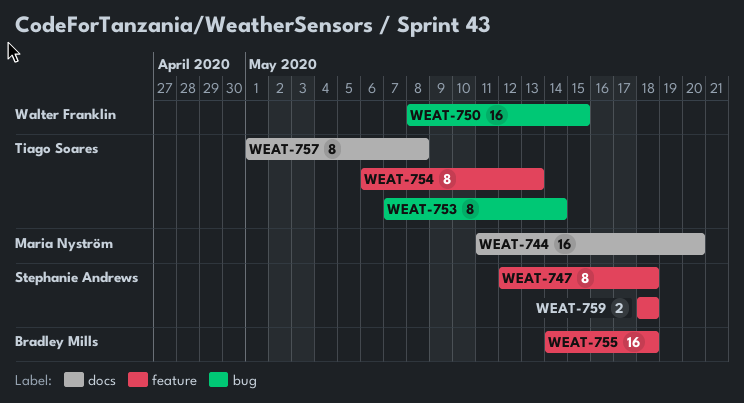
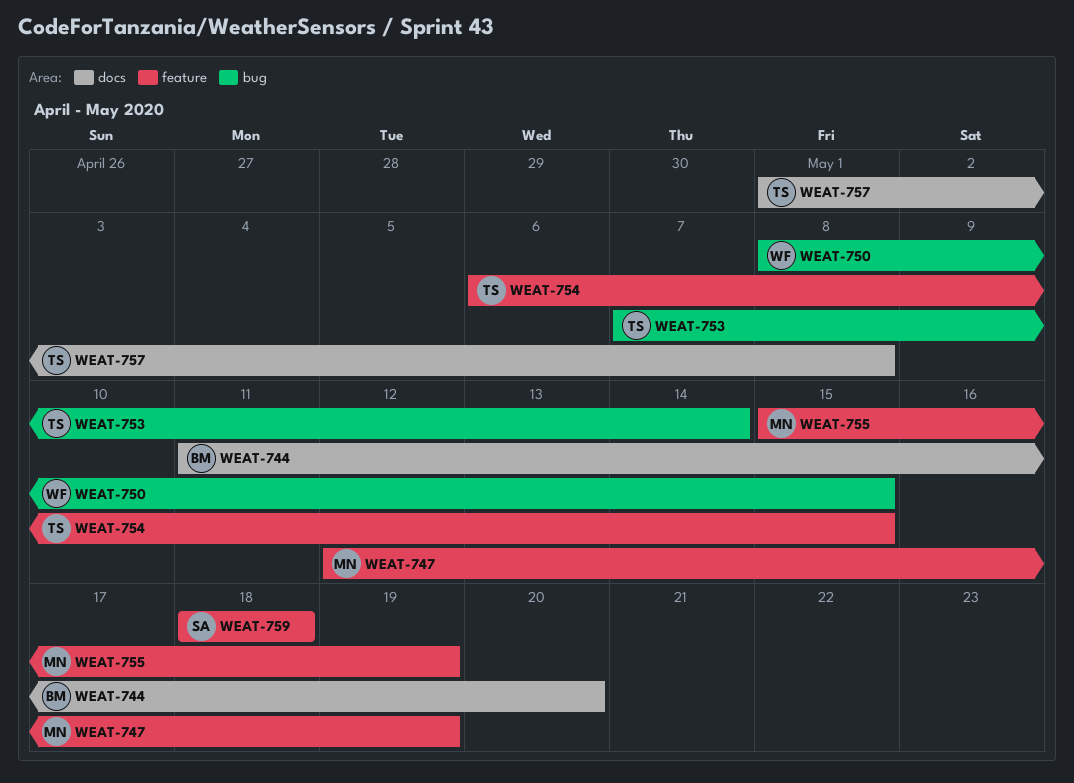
WEAT-744, owner: Maria Nyström -> Bradley Mills
WEAT-747, owner: Stephanie Andrews -> Maria Nyström
WEAT-747, due: May 18 -> May 19
WEAT-754, due: May 13 -> May 15
WEAT-755, owner: Bradley Mills -> Maria Nyström
WEAT-755, start: May 14 -> May 15
WEAT-755, due: May 18 -> May 19

